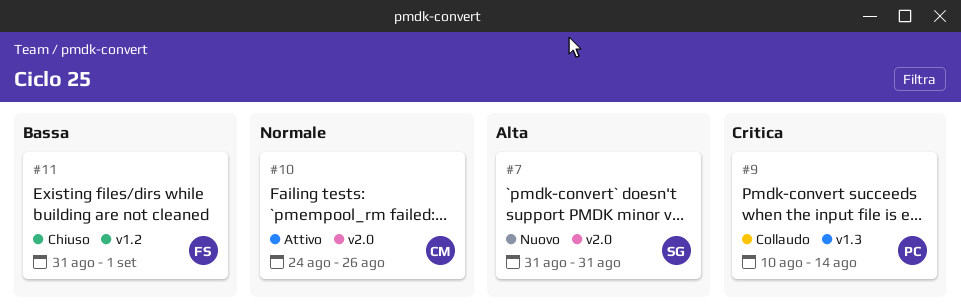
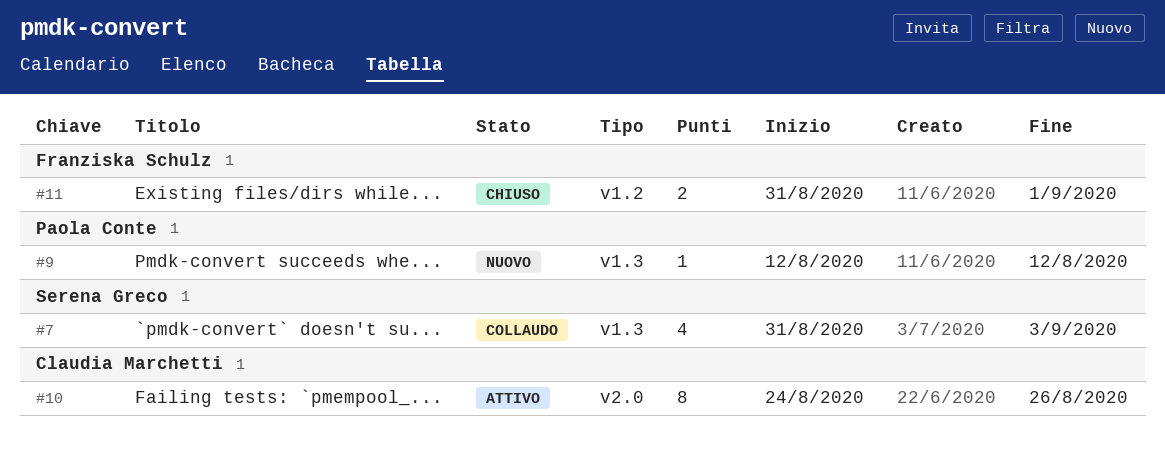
#7, status: Nuovo -> Collaudo
#7, label: v2.0 -> v1.3
#7, due: Aug 31 -> Sep 3
#9, status: Collaudo -> Nuovo
#9, start: Aug 10 -> Aug 12
#9, due: Aug 14 -> Aug 12

